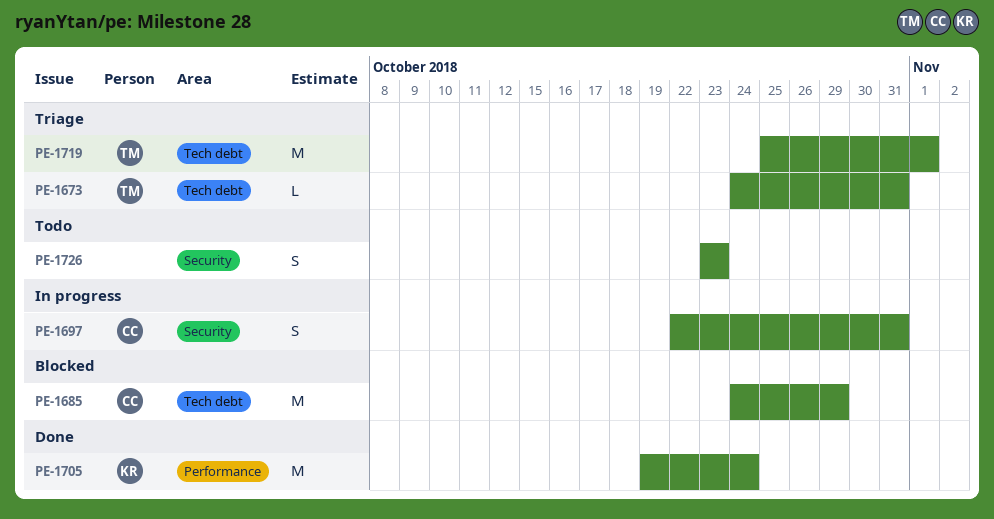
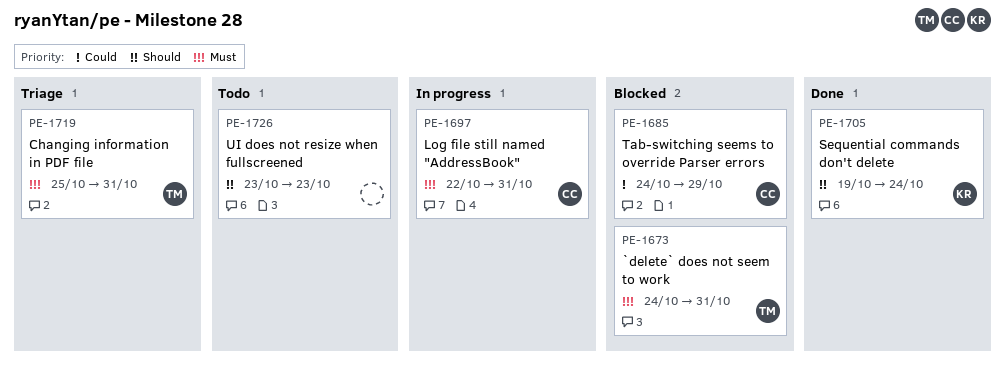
PE-1673, status: Triage -> Blocked
PE-1719, due: Nov 1 -> Oct 31

